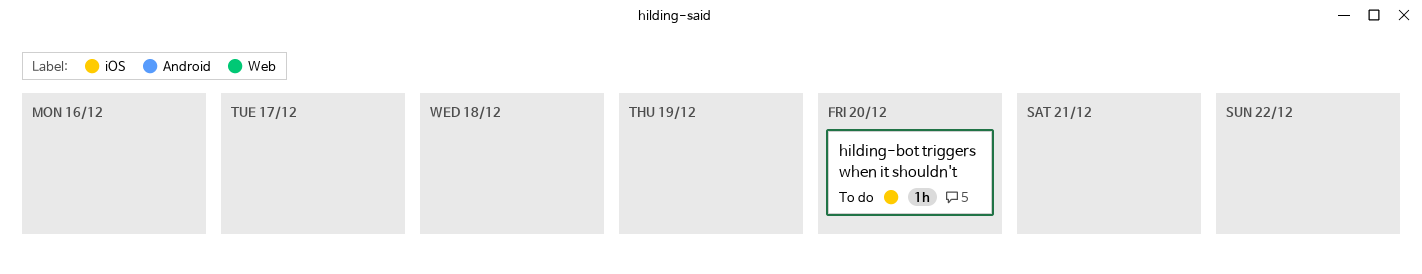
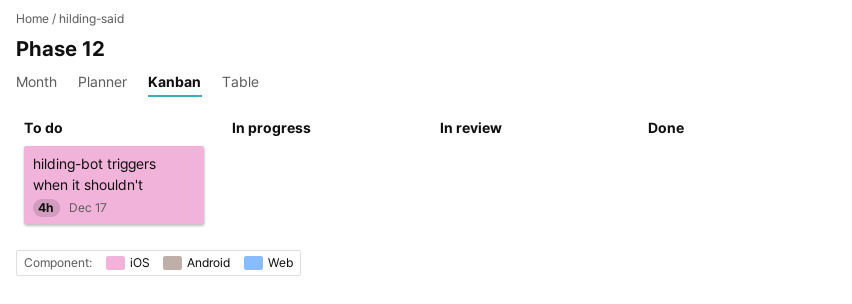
hilding-bot triggers when it shouldn't, estimate: 1h -> 4h
hilding-bot triggers when it shouldn't, due: Dec 20 -> Dec 17

